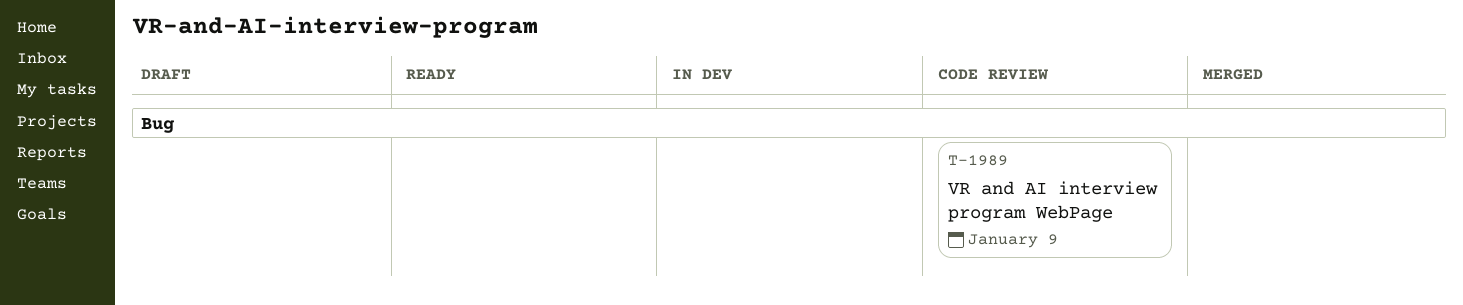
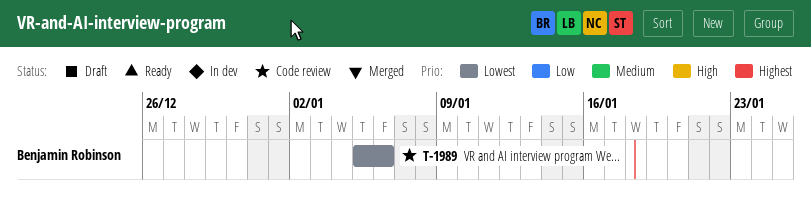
T-1989, due: Jan 9 -> Jan 6

